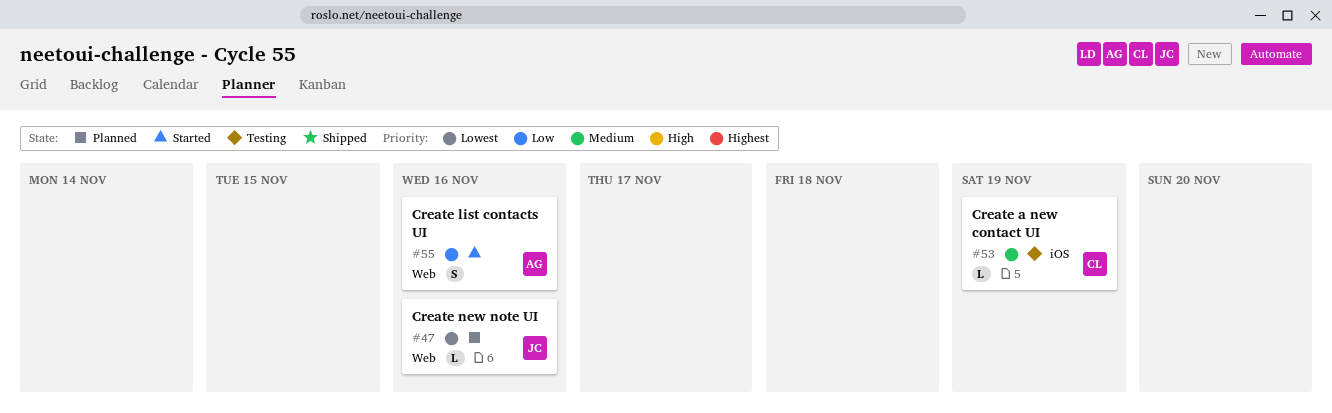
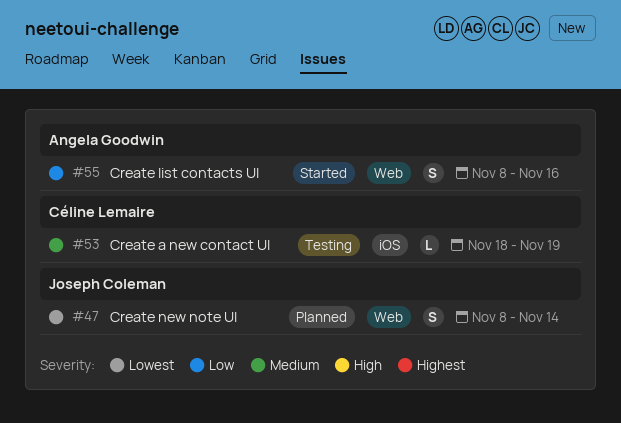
#47, estimate: L -> S
#47, due: Nov 16 -> Nov 14

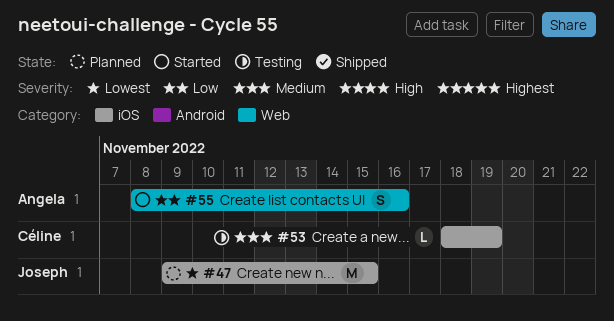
#47, label: Web -> iOS
#47, estimate: S -> M
#47, start: Nov 8 -> Nov 9
#47, due: Nov 14 -> Nov 15

